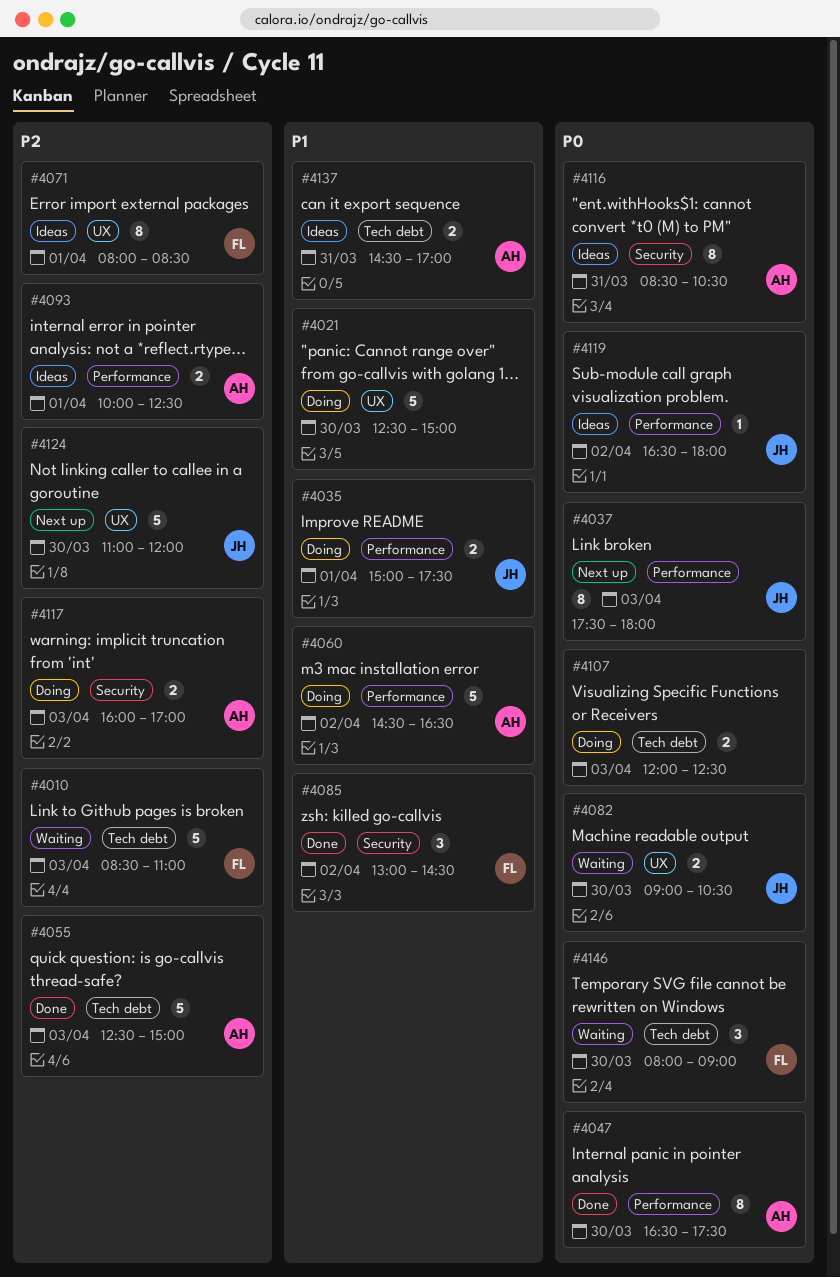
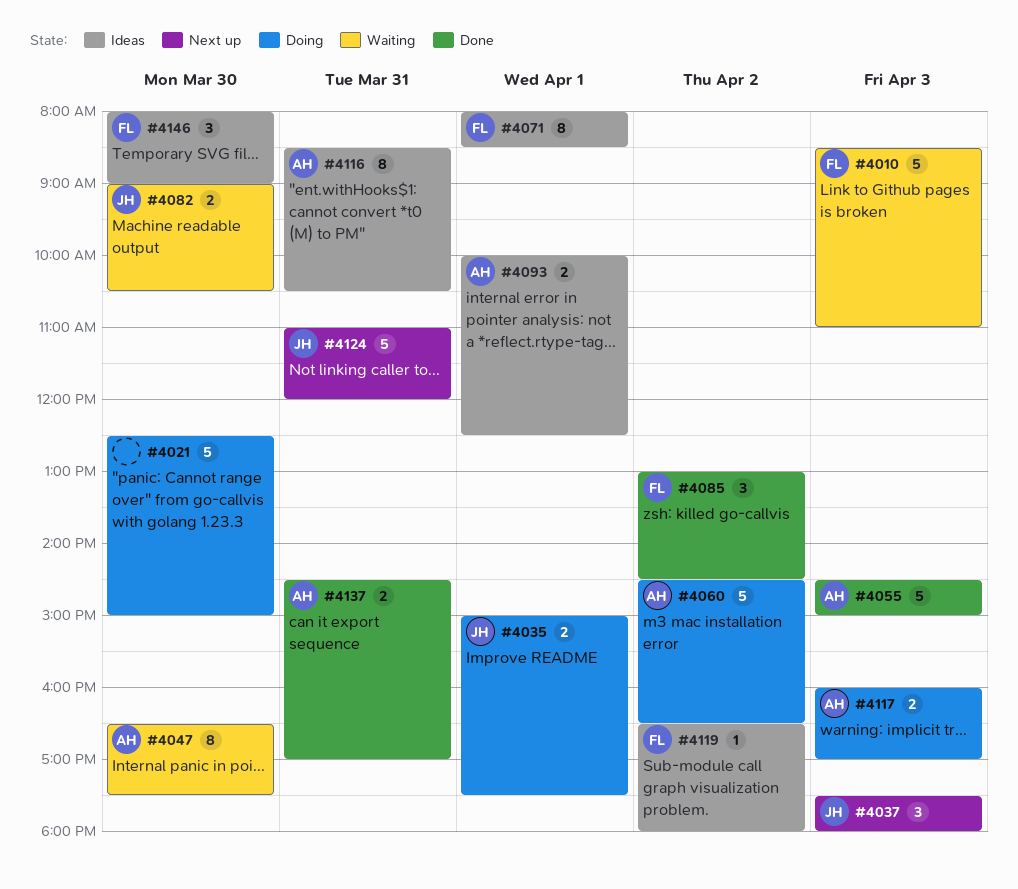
#4037, estimate: 8 -> 3
#4047, status: Done -> Waiting
#4055, begins: 12:30 -> 14:30
#4107: present -> none
#4119, owner: JH -> FL
#4124, day: Mar 30 -> Mar 31
#4137, status: Ideas -> Done
#4146, status: Waiting -> Ideas

